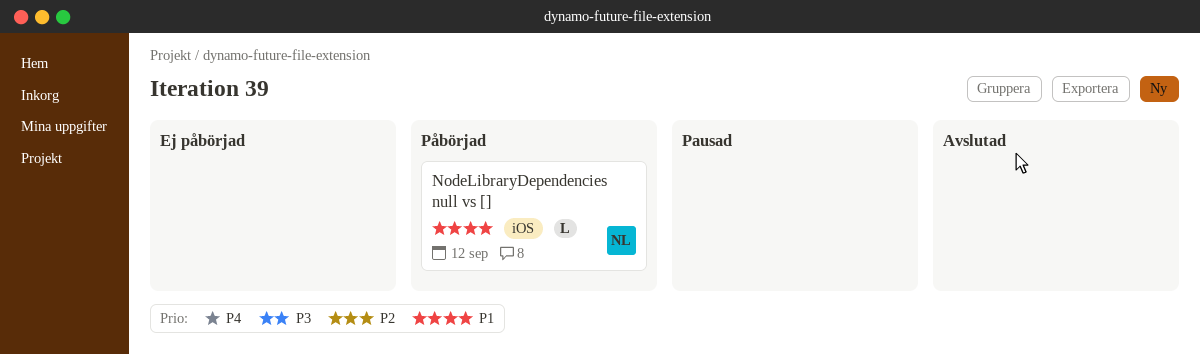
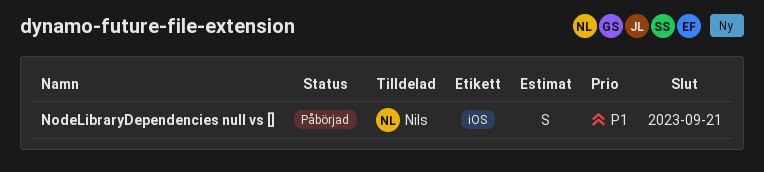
NodeLibraryDependencies null vs [], estimate: L -> S
NodeLibraryDependencies null vs [], due: Sep 12 -> Sep 21

